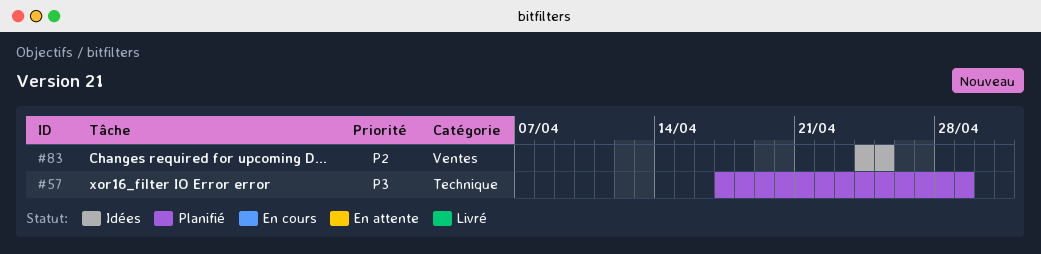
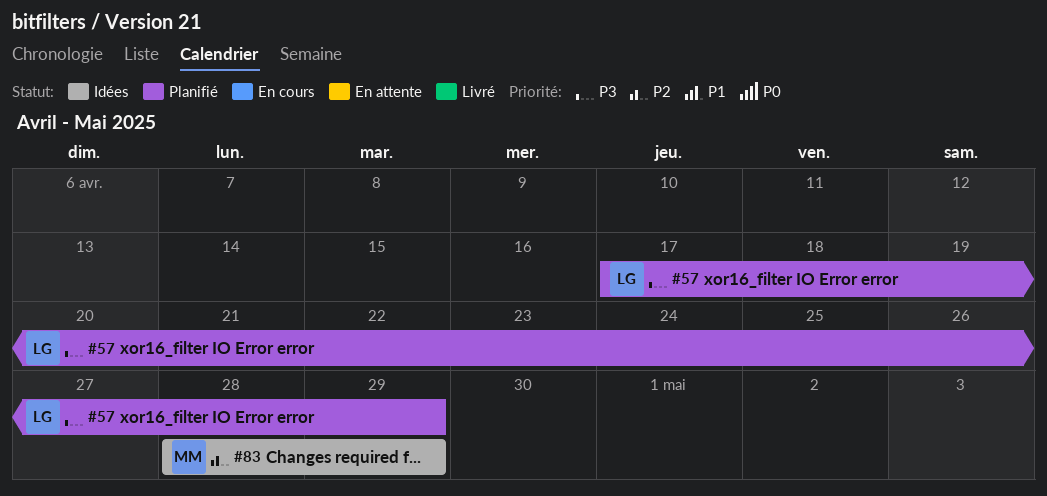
#83, start: Apr 24 -> Apr 28
#83, due: Apr 25 -> Apr 29

